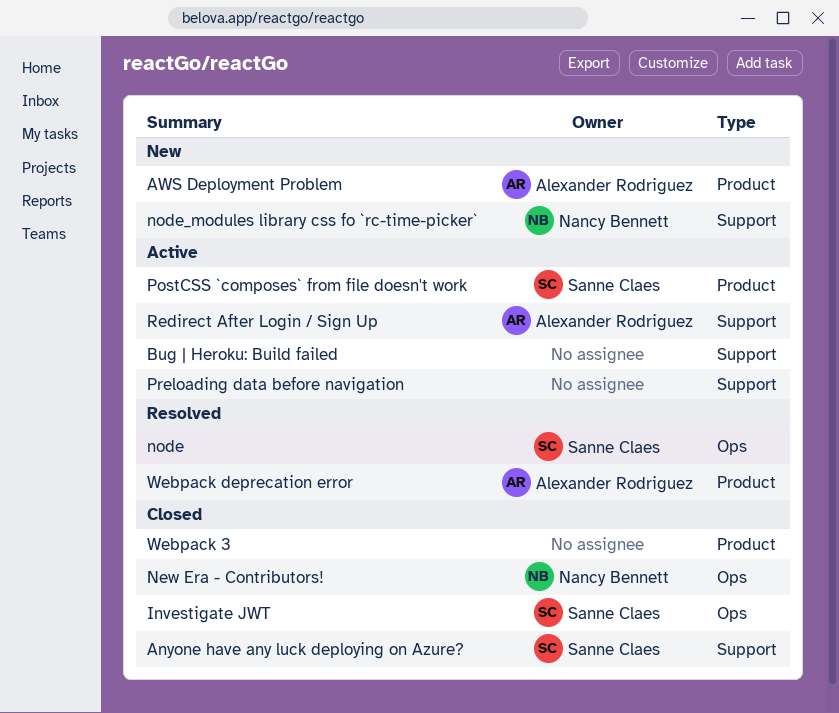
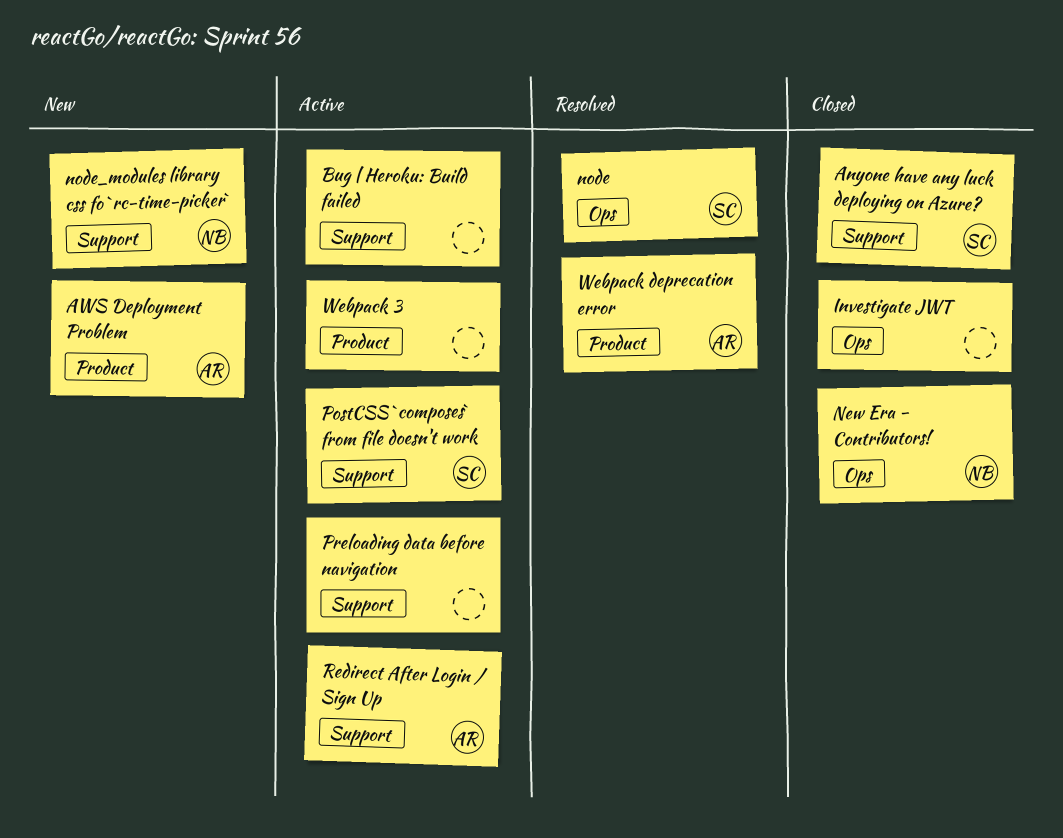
Investigate JWT, owner: Sanne Claes -> none
PostCSS `composes` from file doesn't work, label: Product -> Support
Webpack 3, status: Closed -> Active

